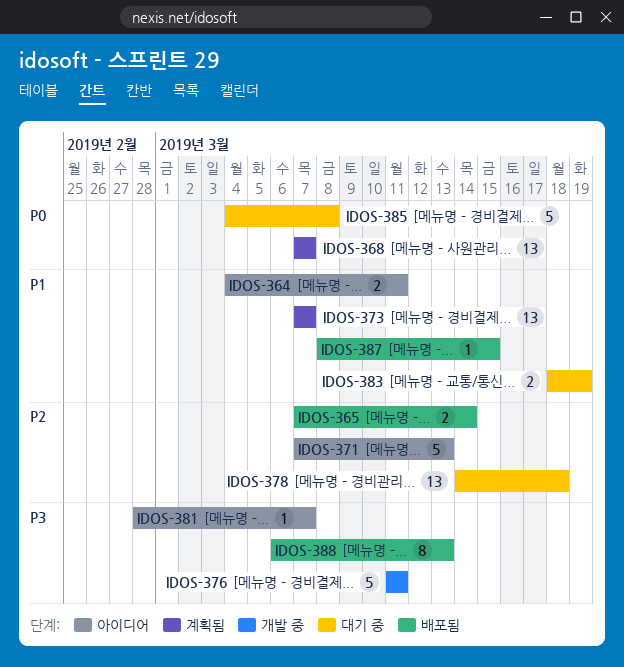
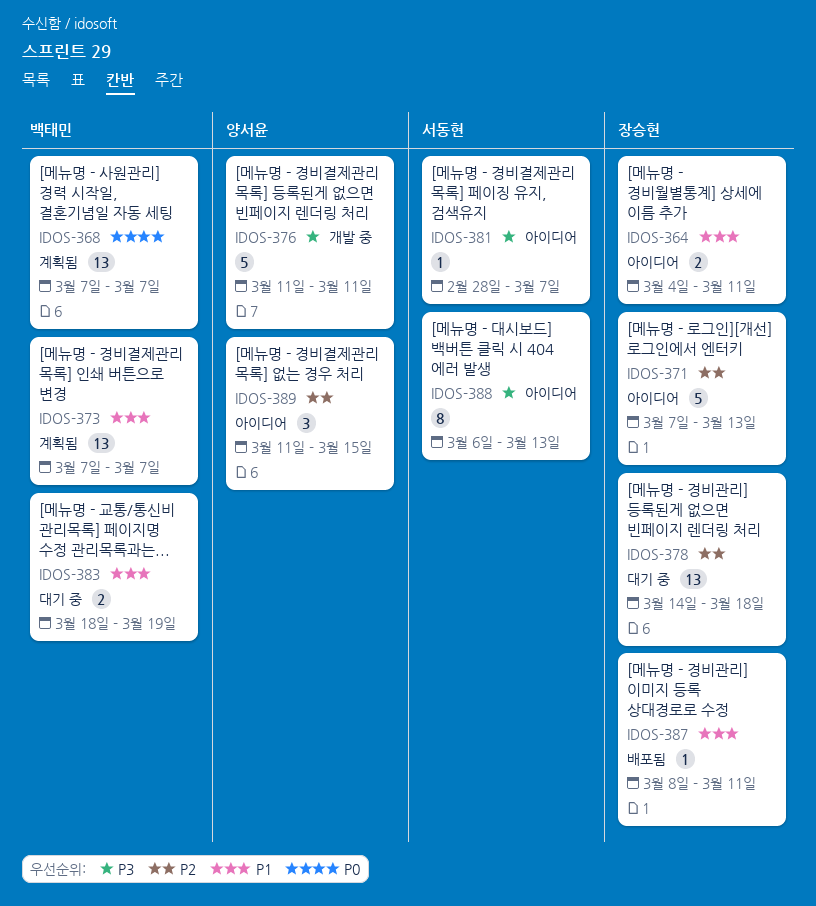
IDOS-365: present -> none
IDOS-385: present -> none
IDOS-387, due: Mar 15 -> Mar 11
IDOS-388, status: 배포됨 -> 아이디어
IDOS-389: none -> present

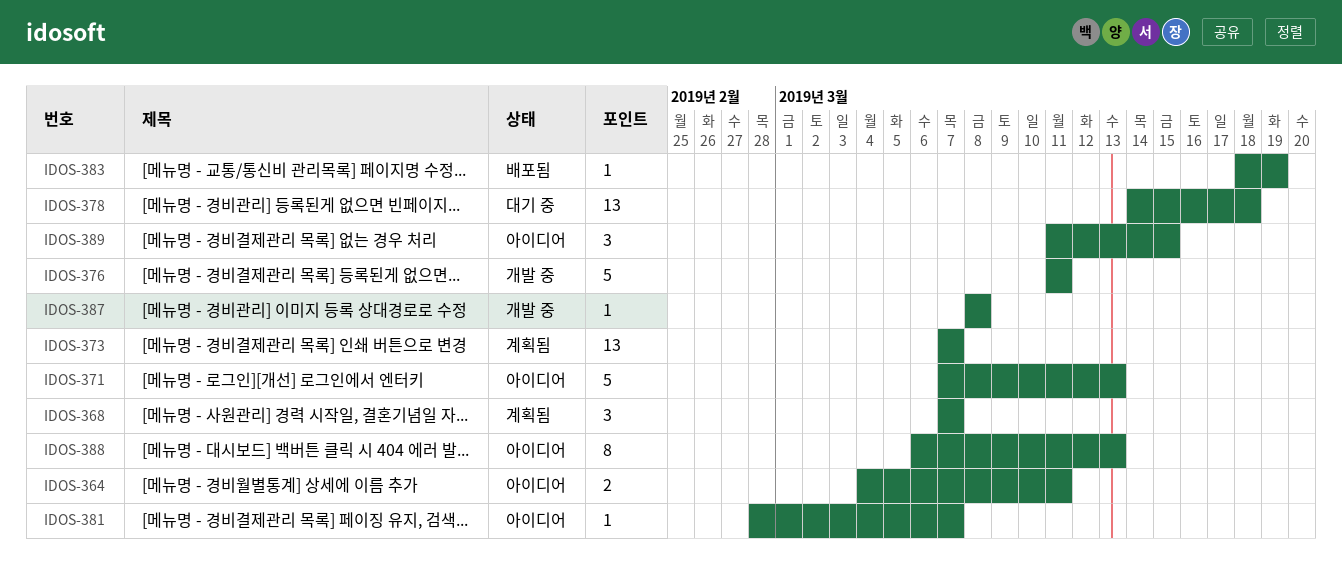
IDOS-368, estimate: 13 -> 3
IDOS-383, status: 대기 중 -> 배포됨
IDOS-383, estimate: 2 -> 1
IDOS-387, status: 배포됨 -> 개발 중
IDOS-387, due: Mar 11 -> Mar 8

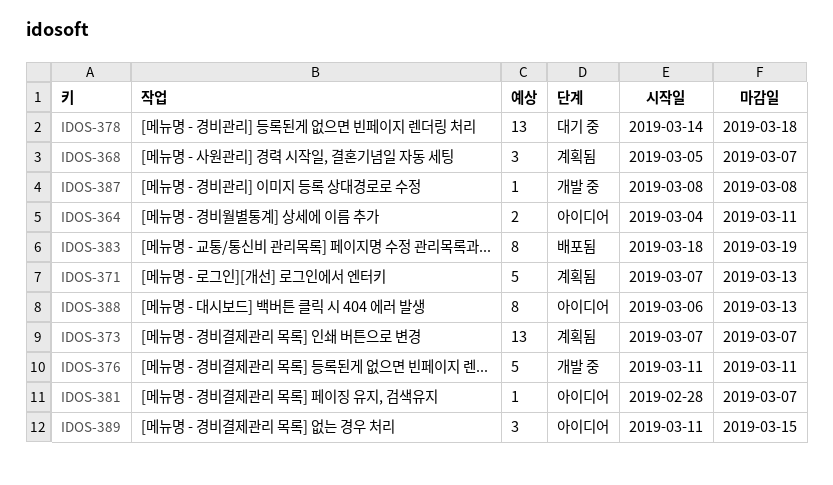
IDOS-368, start: Mar 7 -> Mar 5
IDOS-371, status: 아이디어 -> 계획됨
IDOS-383, estimate: 1 -> 8

